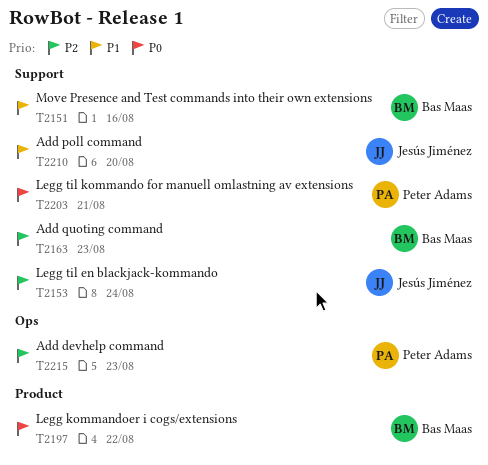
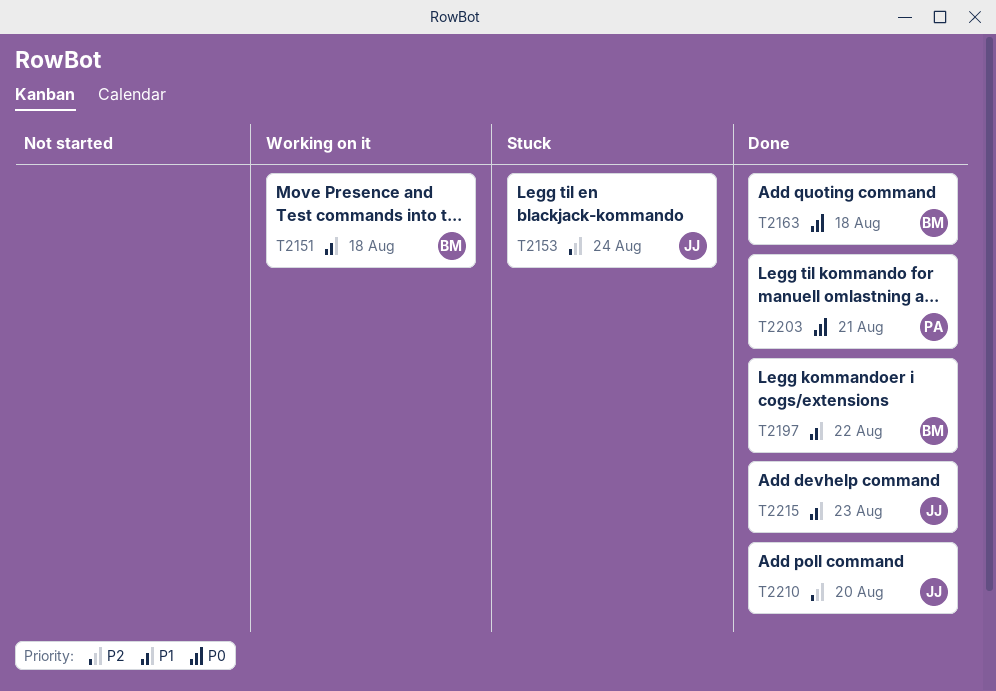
T2151, due: Aug 16 -> Aug 18
T2163, priority: P2 -> P0
T2163, due: Aug 23 -> Aug 18
T2197, priority: P0 -> P1
T2210, priority: P1 -> P2
T2215, owner: Peter Adams -> Jesús Jiménez
T2215, priority: P2 -> P1

